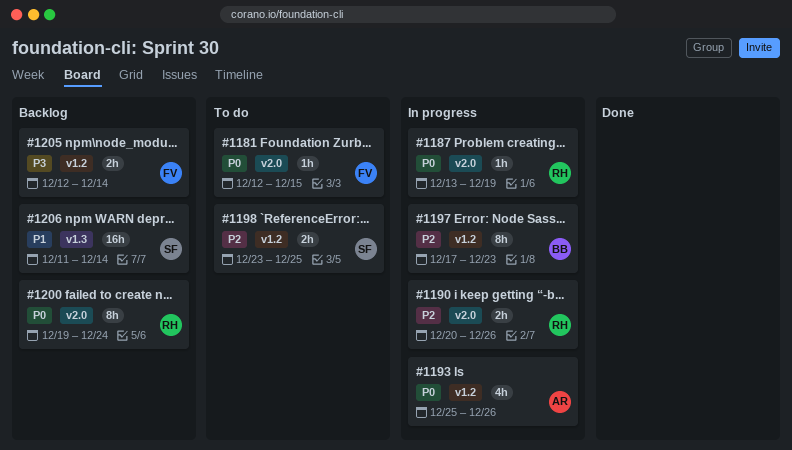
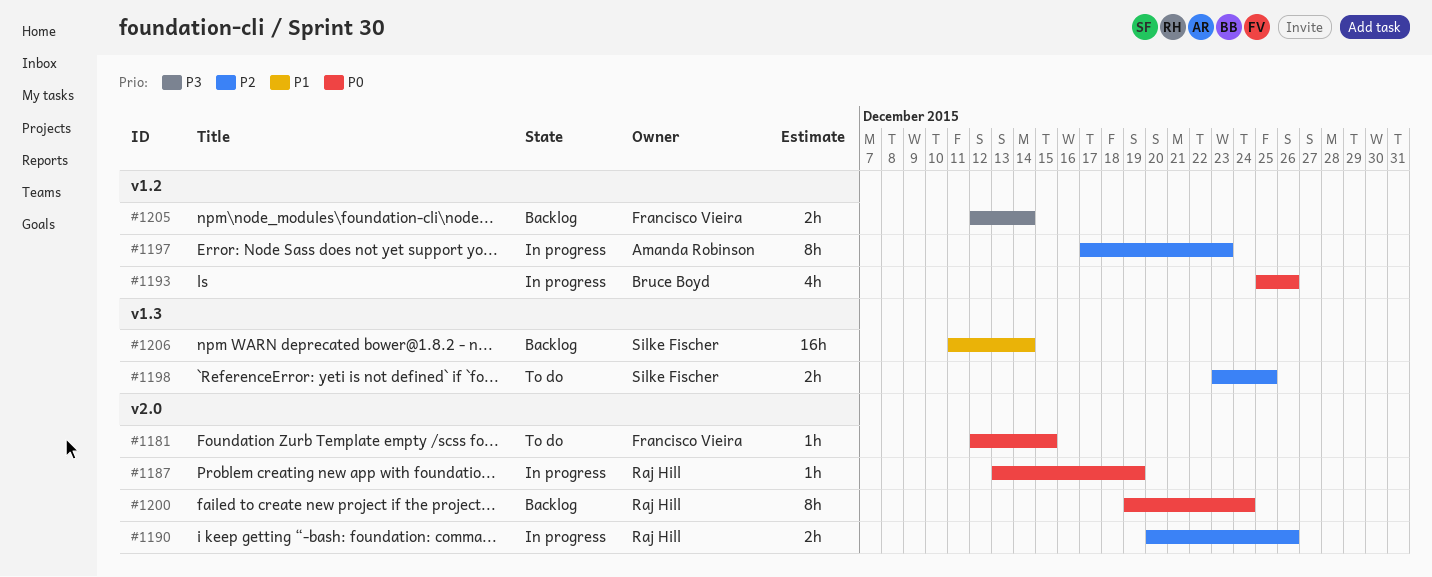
#1193, owner: Amanda Robinson -> Bruce Boyd
#1197, owner: Bruce Boyd -> Amanda Robinson
#1198, label: v1.2 -> v1.3

